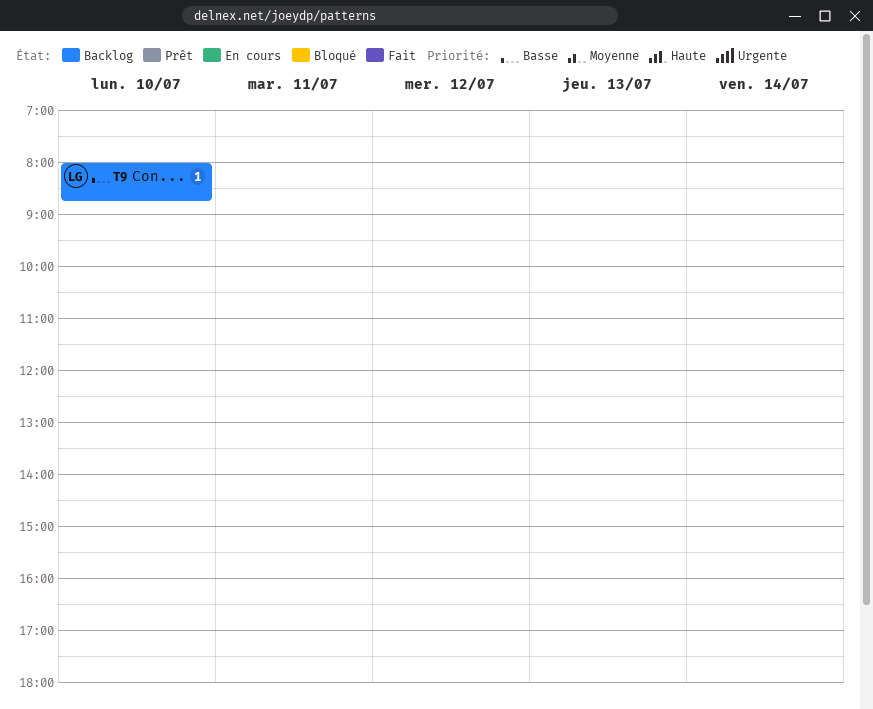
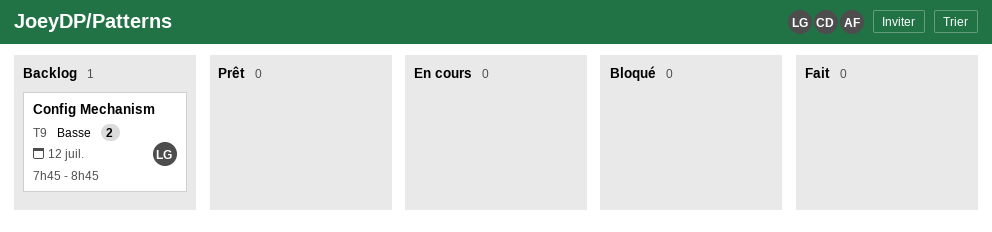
T9, estimate: 1 -> 2
T9, day: Jul 10 -> Jul 12
T9, begins: 08:00 -> 07:45

